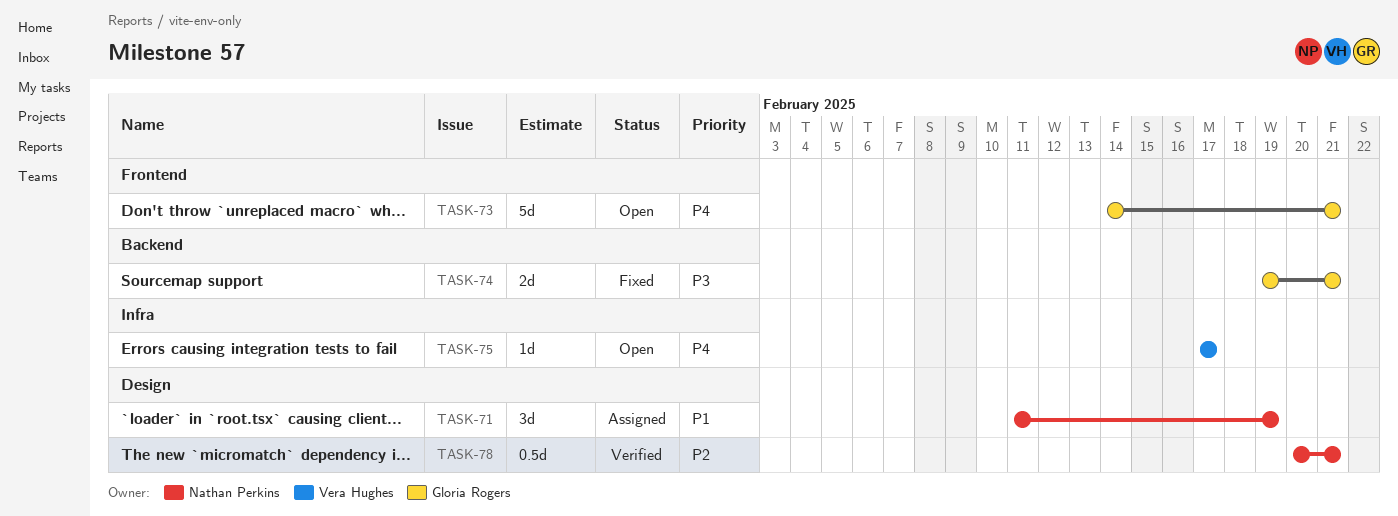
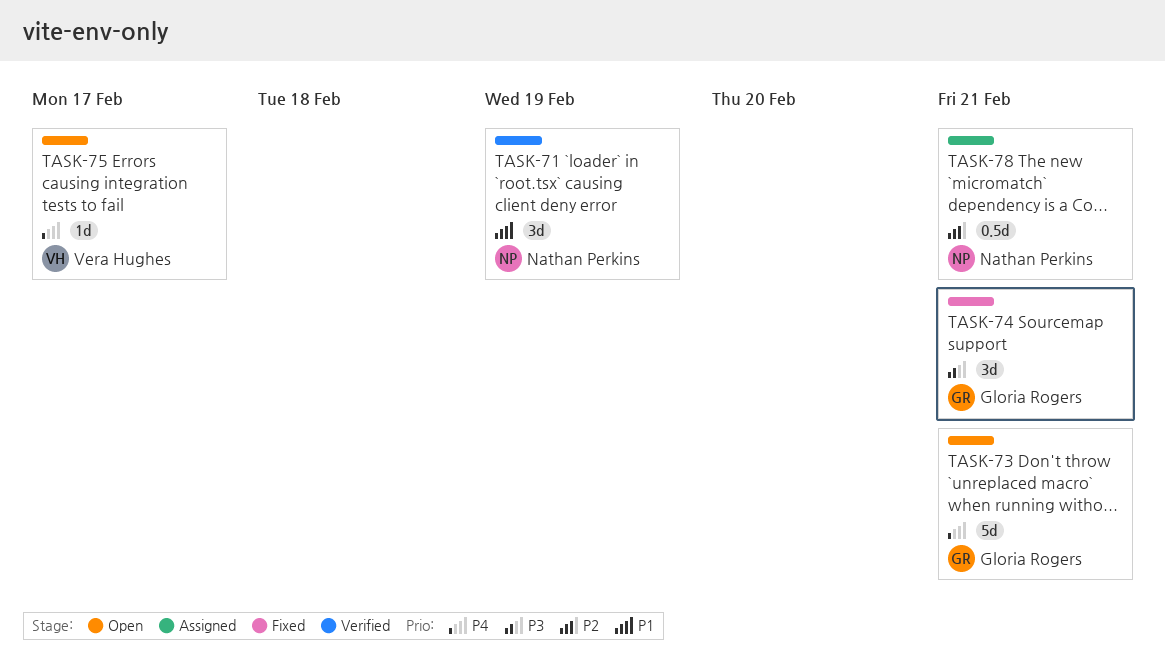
TASK-71, status: Assigned -> Verified
TASK-74, estimate: 2d -> 3d
TASK-78, status: Verified -> Assigned

